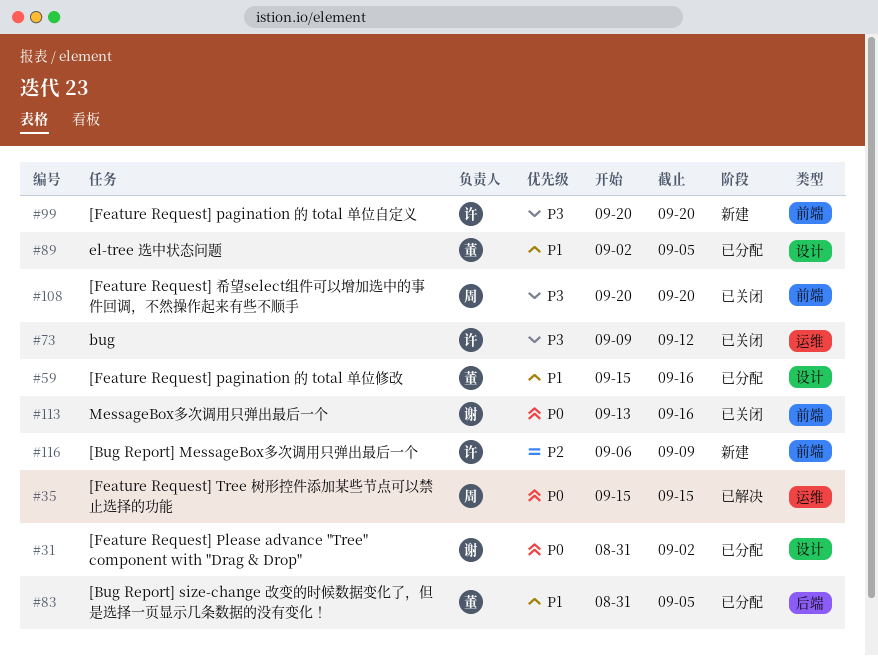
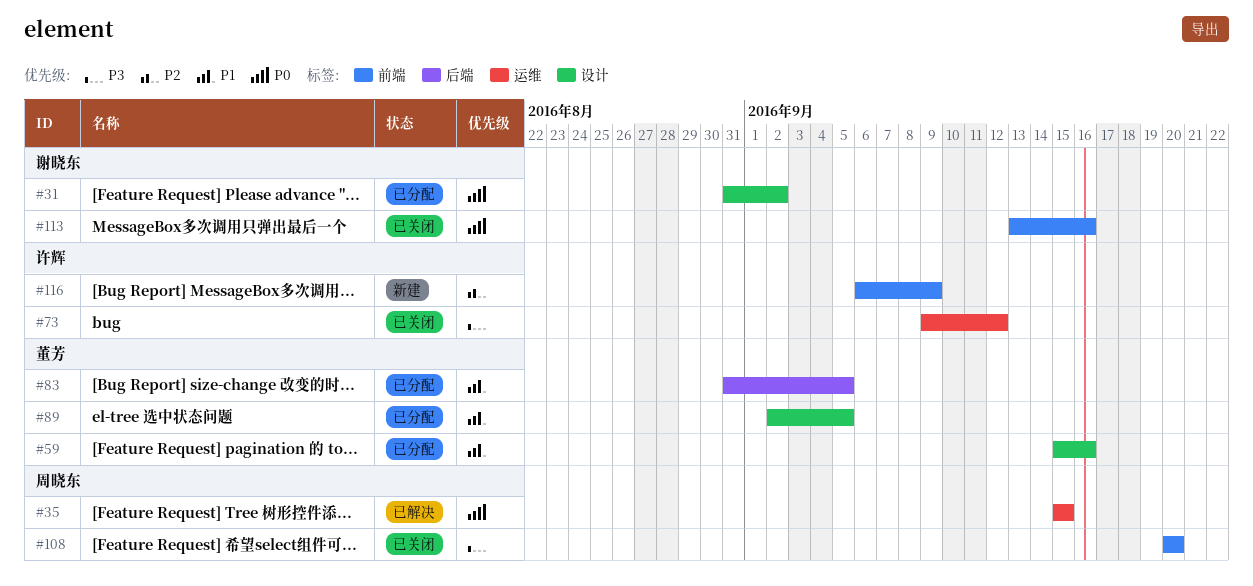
#99: present -> none

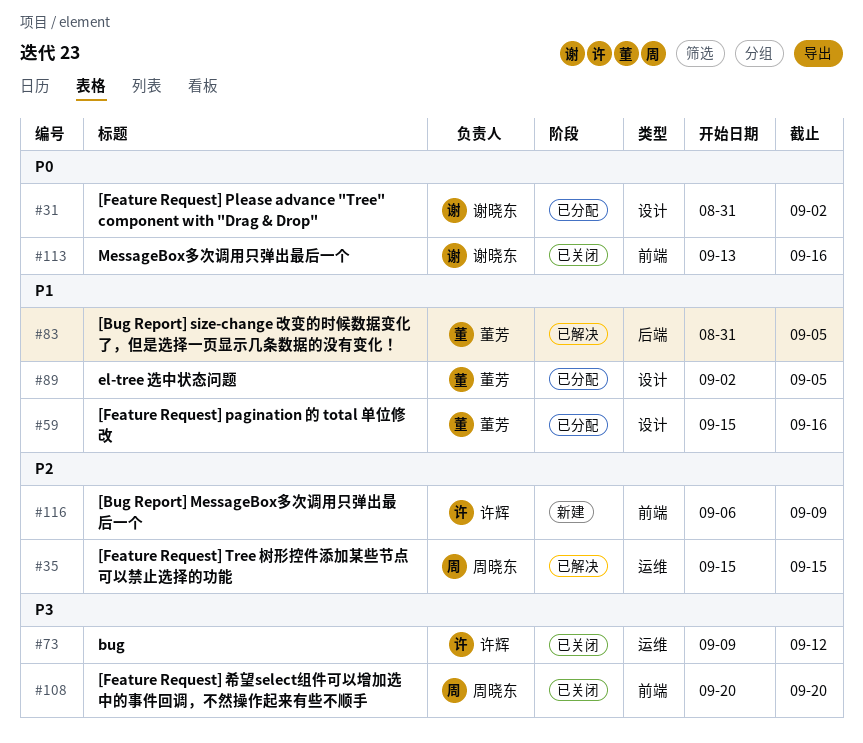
#35, priority: P0 -> P2
#83, status: 已分配 -> 已解决

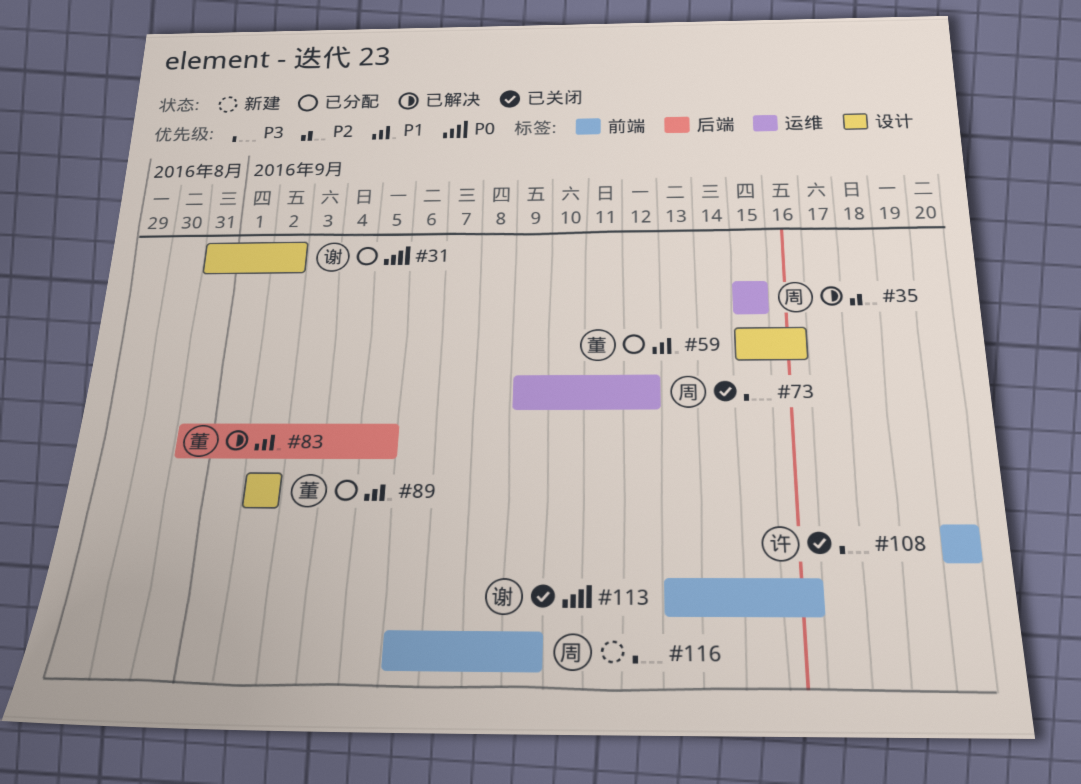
#73, owner: 许辉 -> 周晓东
#89, due: Sep 5 -> Sep 2
#108, owner: 周晓东 -> 许辉
#116, owner: 许辉 -> 周晓东
#116, priority: P2 -> P3

